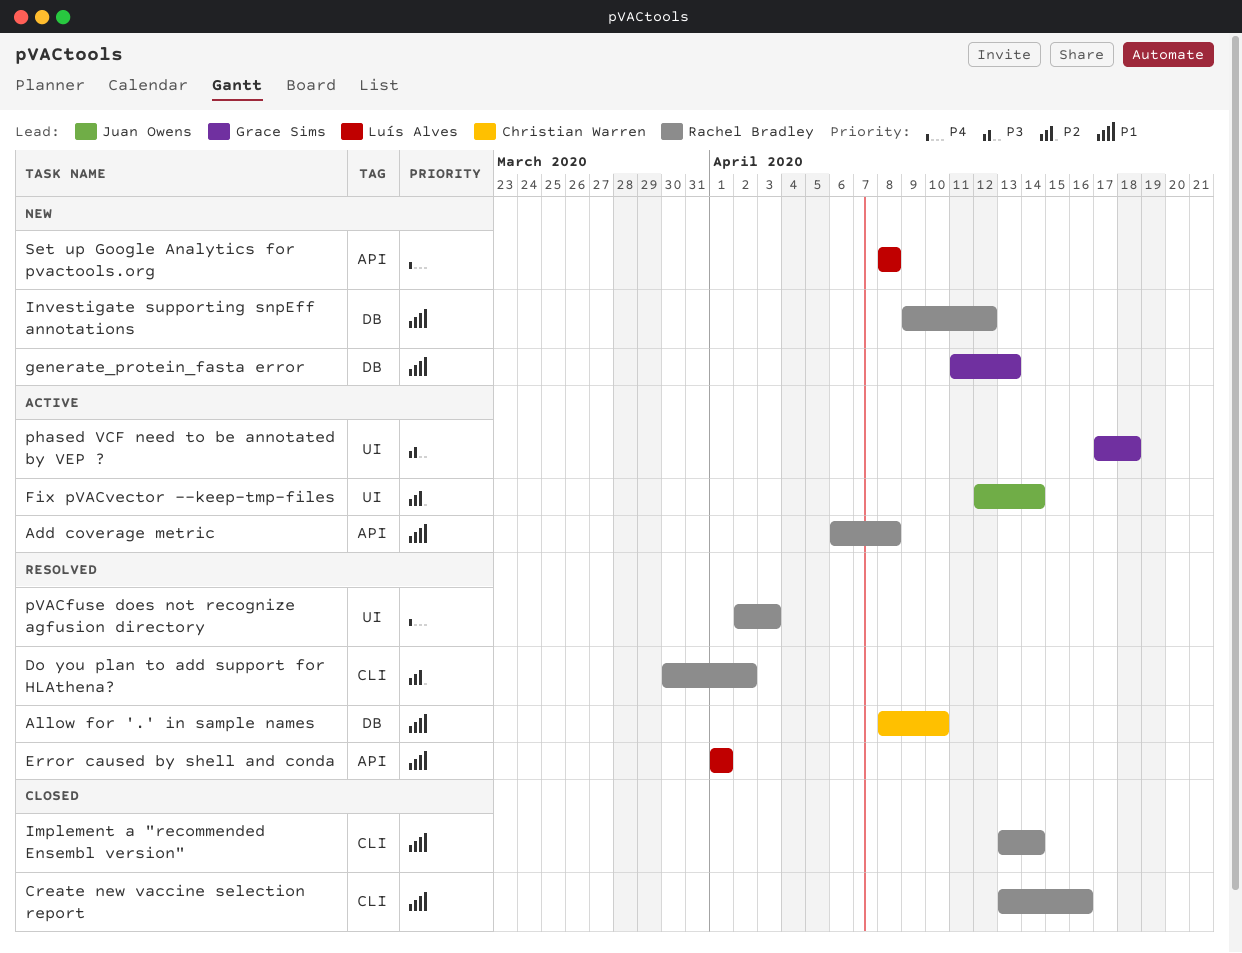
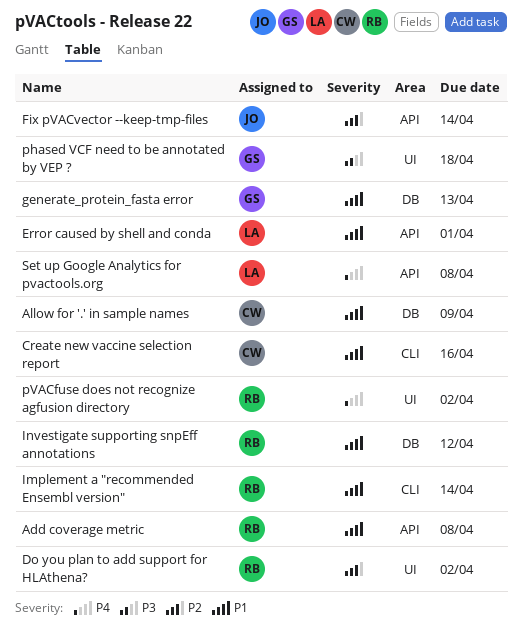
Allow for '.' in sample names, due: Apr 10 -> Apr 9
Create new vaccine selection report, owner: Rachel Bradley -> Christian Warren
Do you plan to add support for HLAthena?, label: CLI -> UI
Fix pVACvector --keep-tmp-files, label: UI -> API
pVACfuse does not recognize agfusion directory, due: Apr 3 -> Apr 2

